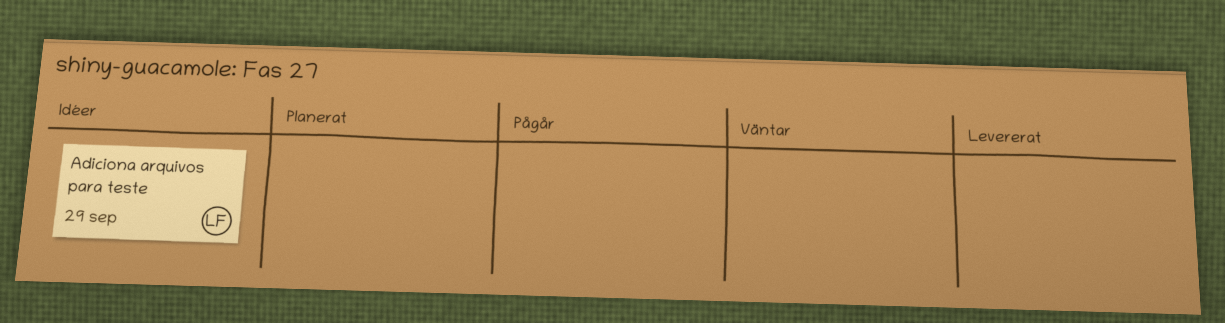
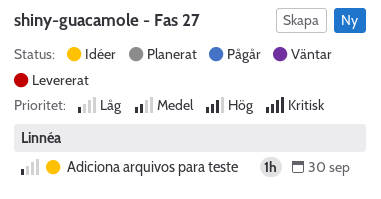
Adiciona arquivos para teste, due: Sep 29 -> Sep 30

